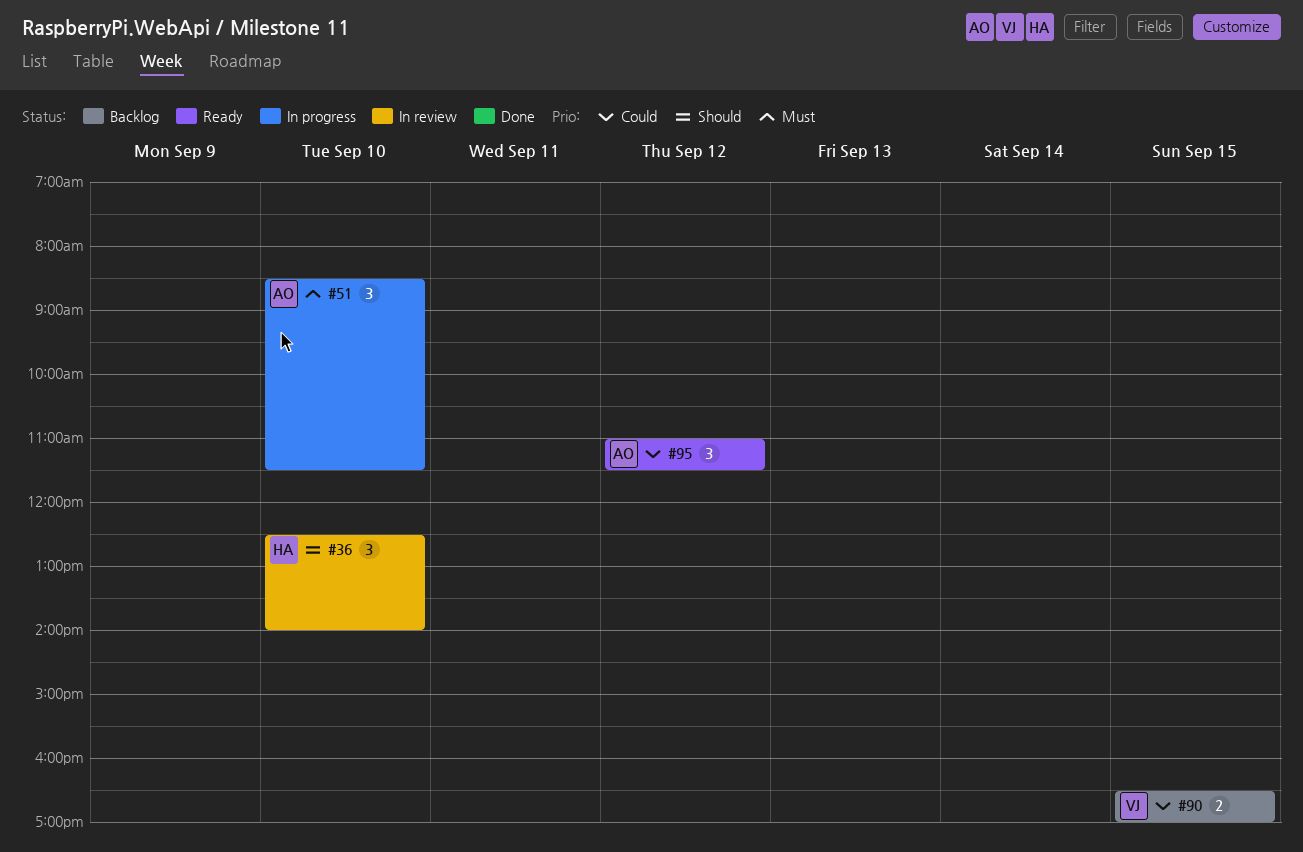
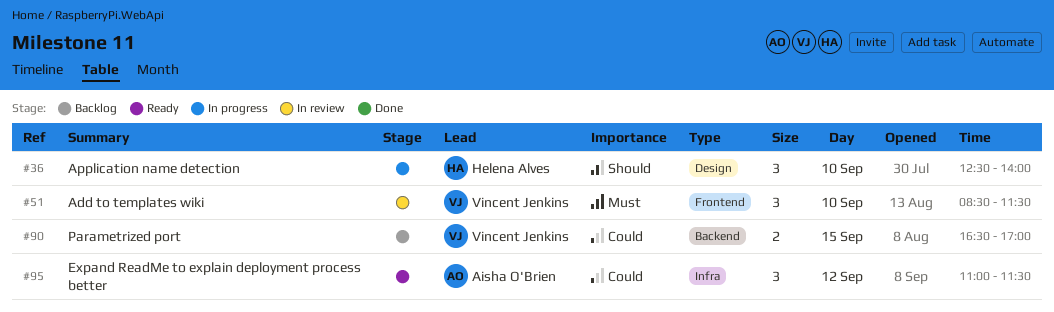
#36, status: In review -> In progress
#51, status: In progress -> In review
#51, owner: Aisha O'Brien -> Vincent Jenkins

